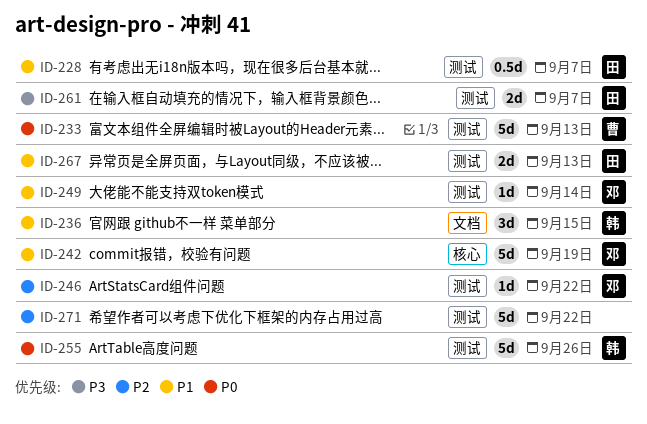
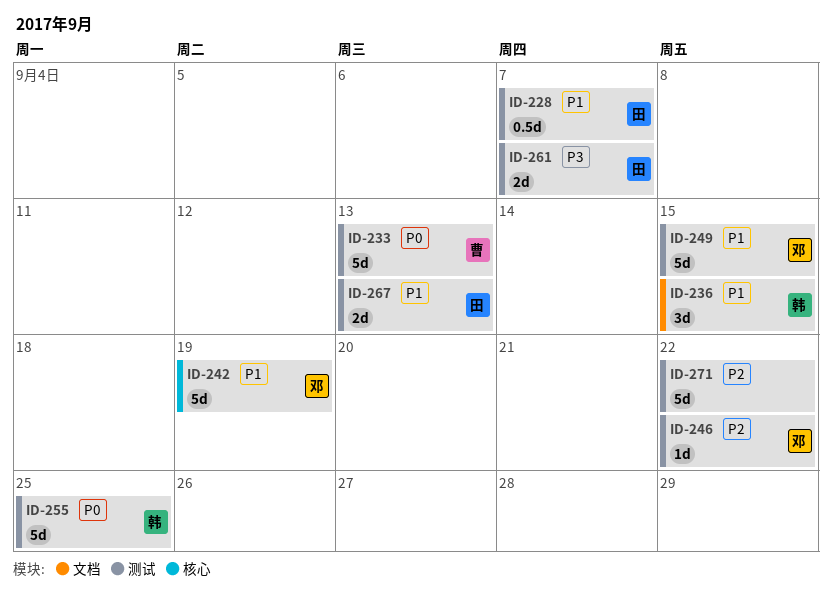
ID-249, estimate: 1d -> 5d
ID-249, due: Sep 14 -> Sep 15
ID-255, due: Sep 26 -> Sep 25

